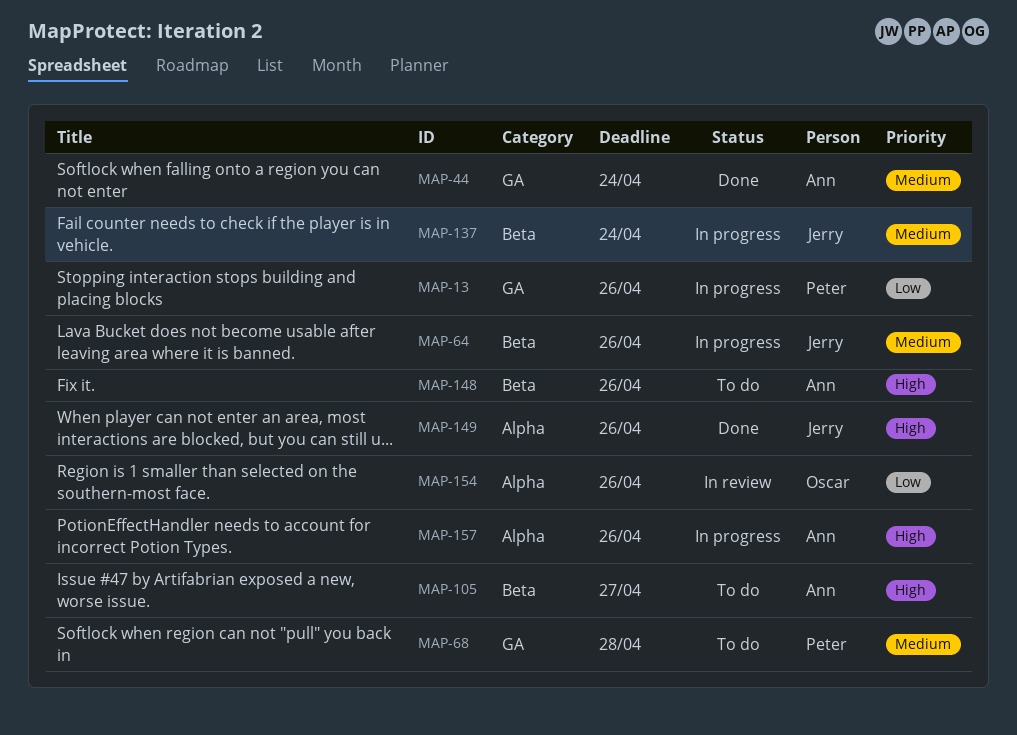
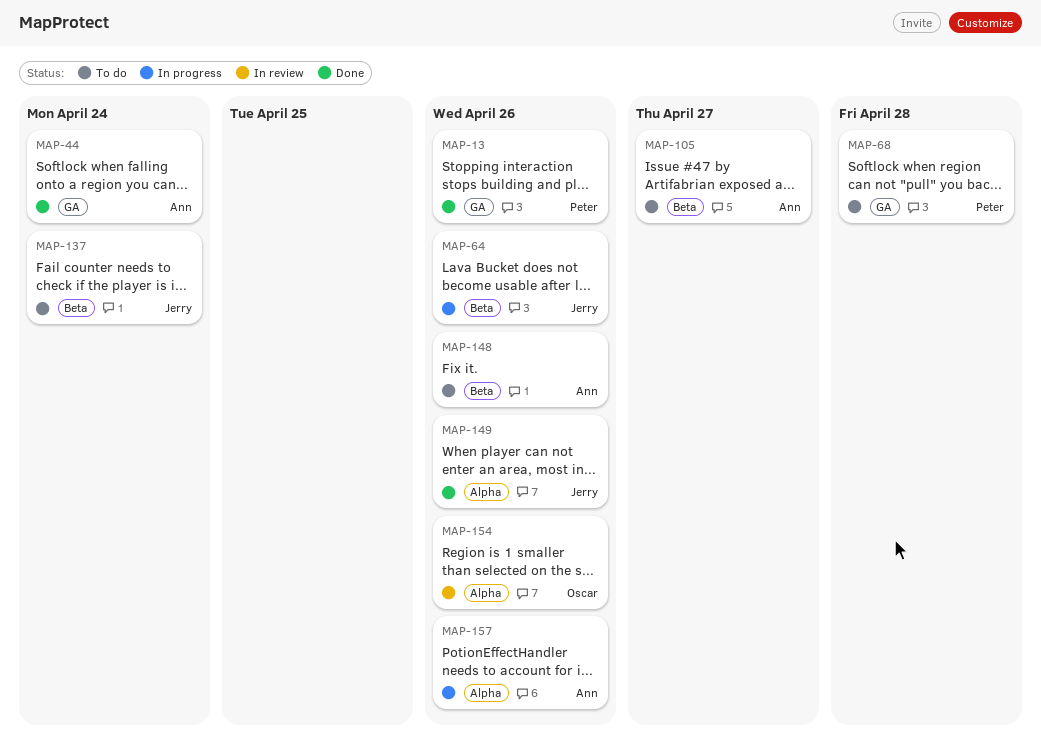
MAP-13, status: In progress -> Done
MAP-137, status: In progress -> To do

